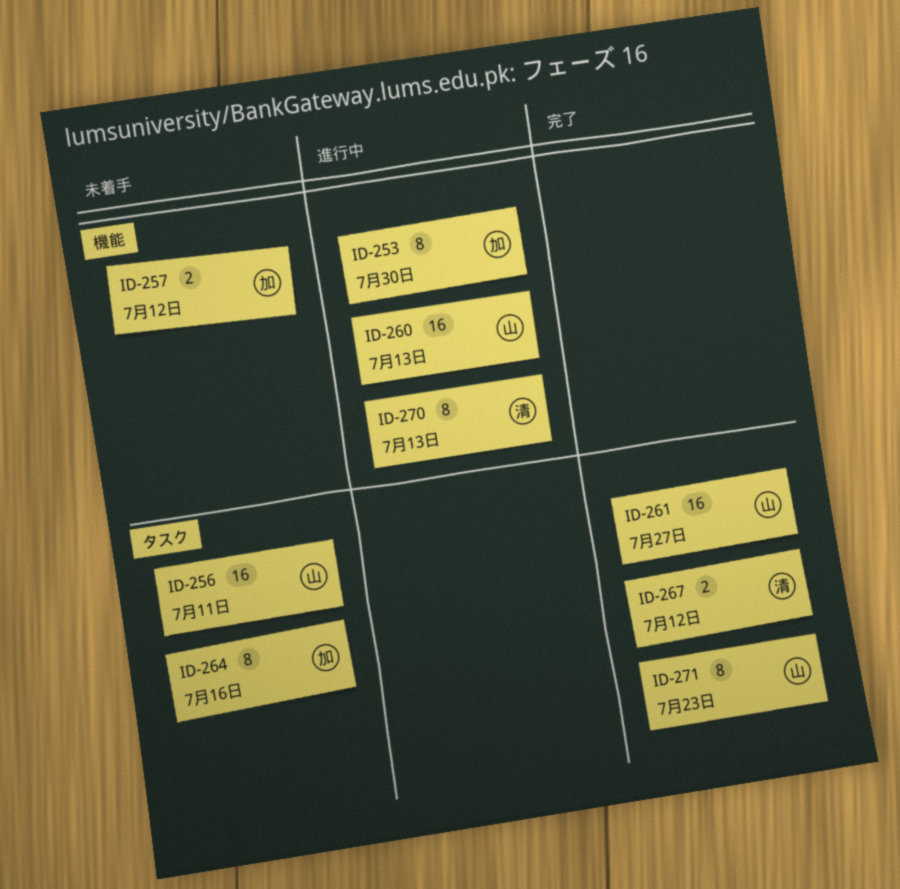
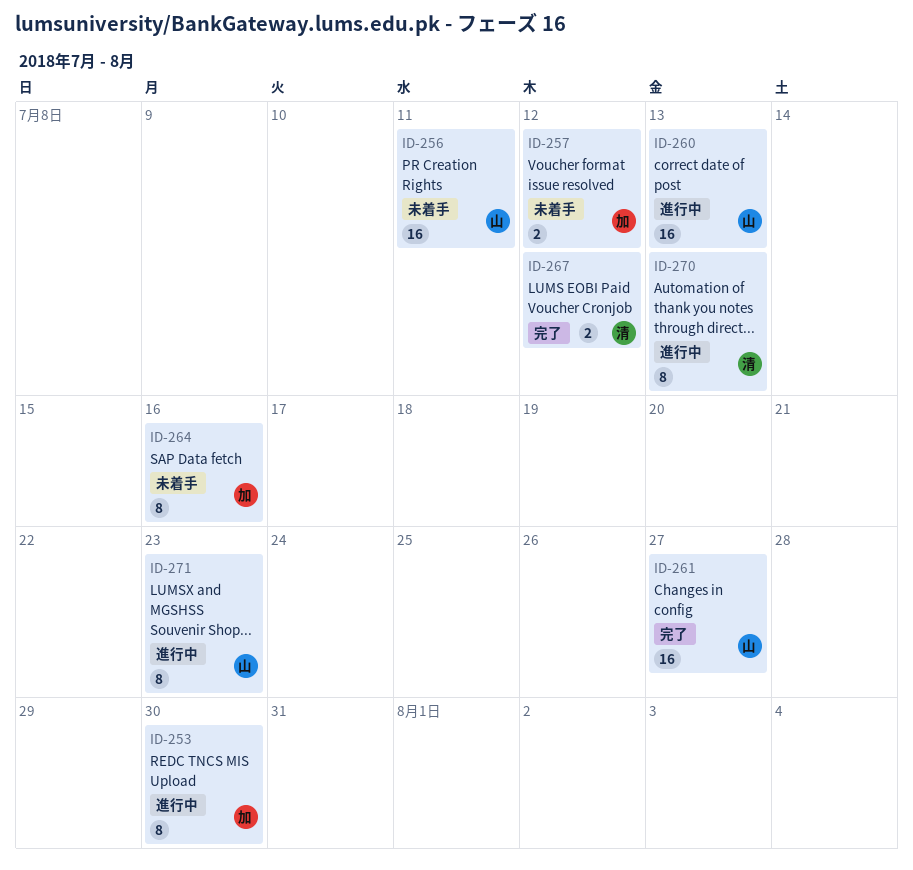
ID-271, status: 完了 -> 進行中

